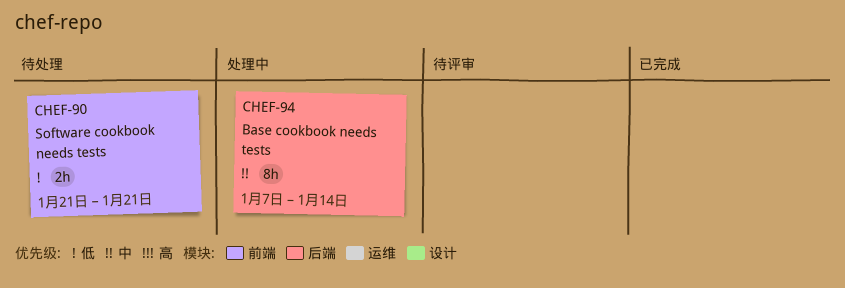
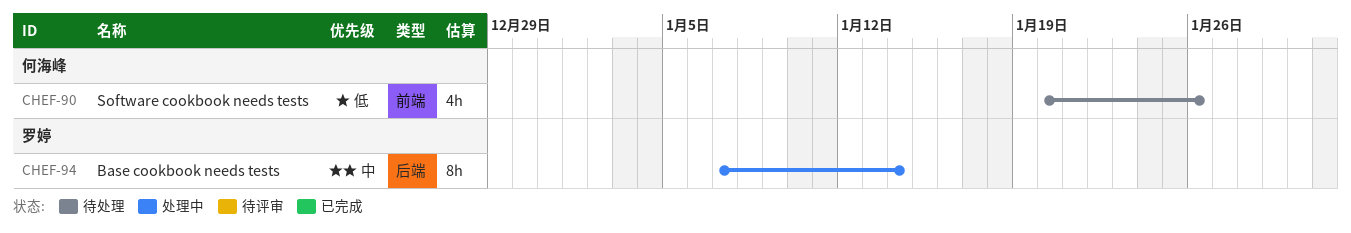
CHEF-90, estimate: 2h -> 4h
CHEF-90, start: Jan 21 -> Jan 20
CHEF-90, due: Jan 21 -> Jan 26

